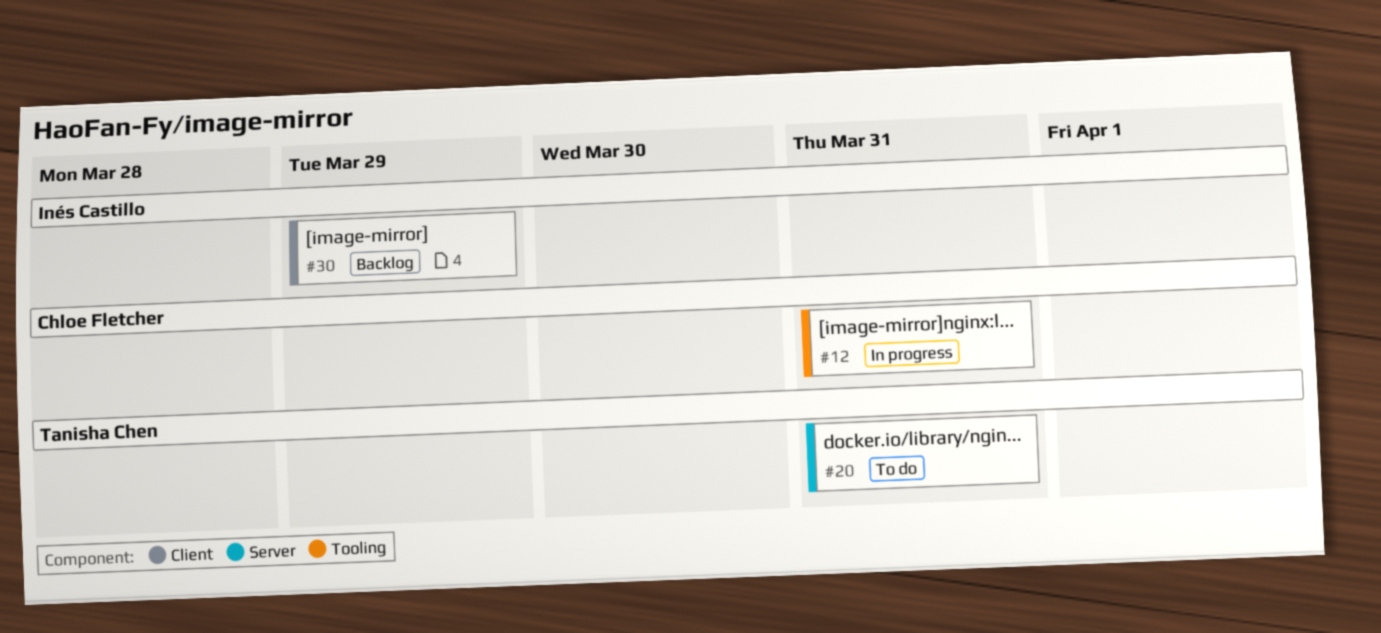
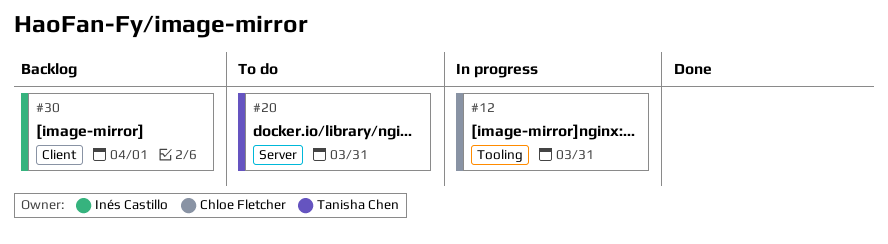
#30, due: Mar 29 -> Apr 1

